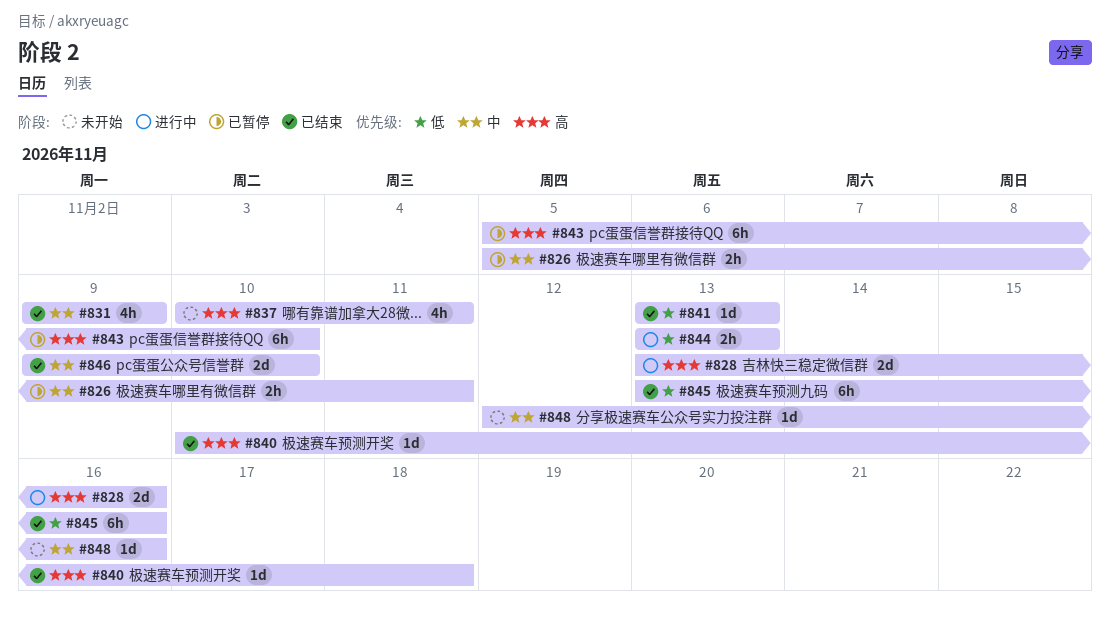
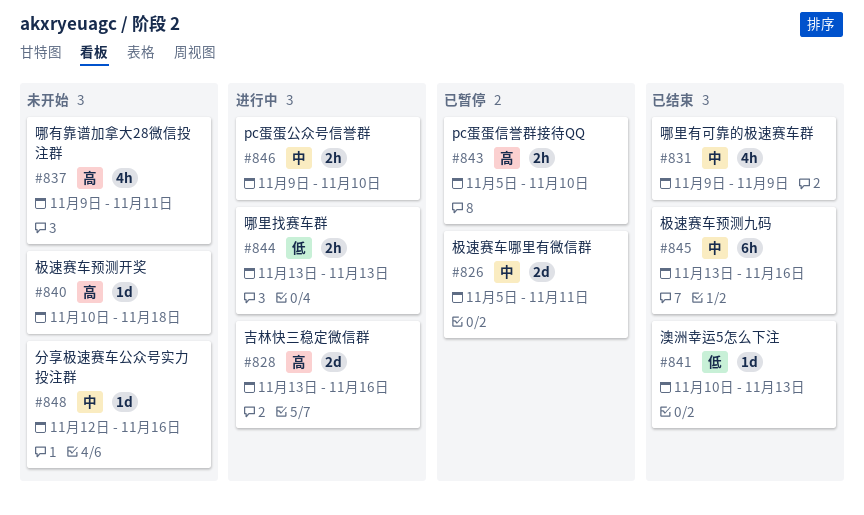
#826, estimate: 2h -> 2d
#837, start: Nov 10 -> Nov 9
#840, status: 已结束 -> 未开始
#841, start: Nov 13 -> Nov 10
#843, estimate: 6h -> 2h
#845, priority: 低 -> 中
#846, status: 已结束 -> 进行中
#846, estimate: 2d -> 2h

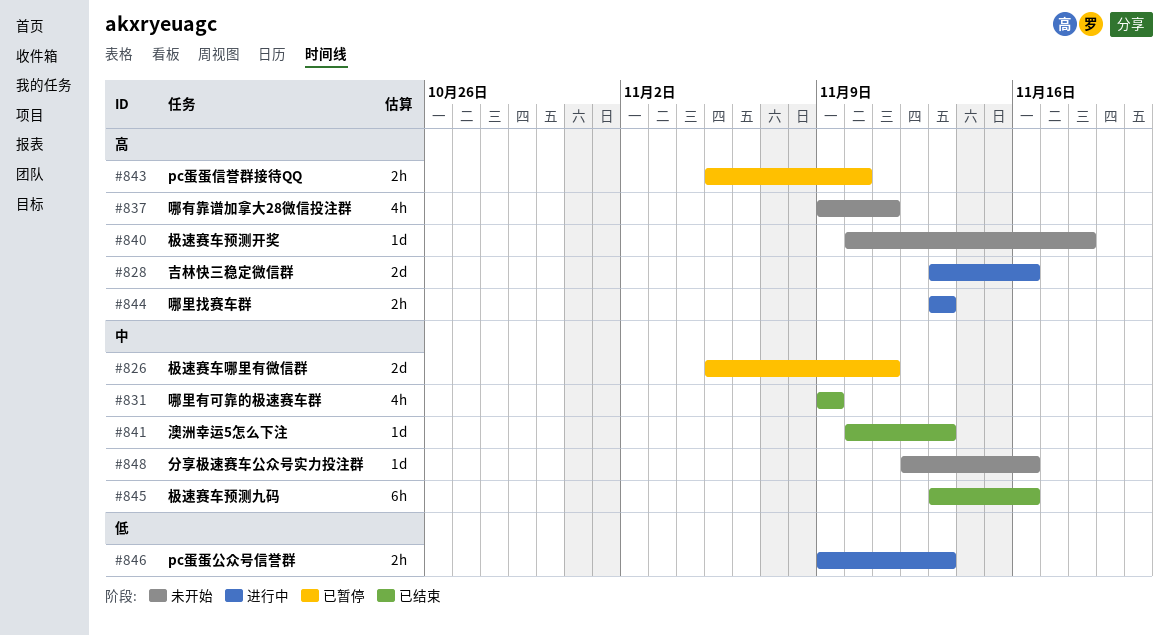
#841, priority: 低 -> 中
#844, priority: 低 -> 高
#846, priority: 中 -> 低
#846, due: Nov 10 -> Nov 13

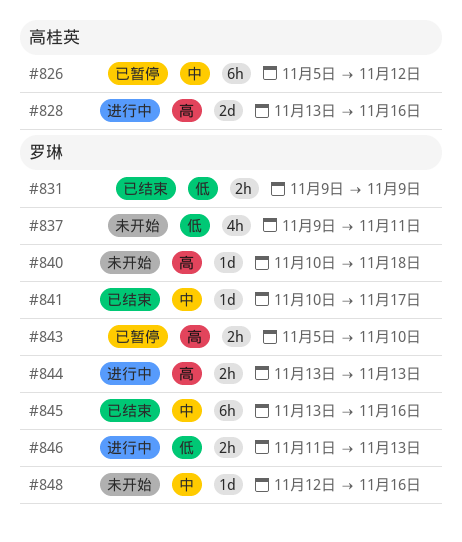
#826, estimate: 2d -> 6h
#826, due: Nov 11 -> Nov 12
#831, priority: 中 -> 低
#831, estimate: 4h -> 2h
#837, priority: 高 -> 低
#841, due: Nov 13 -> Nov 17
#846, start: Nov 9 -> Nov 11

